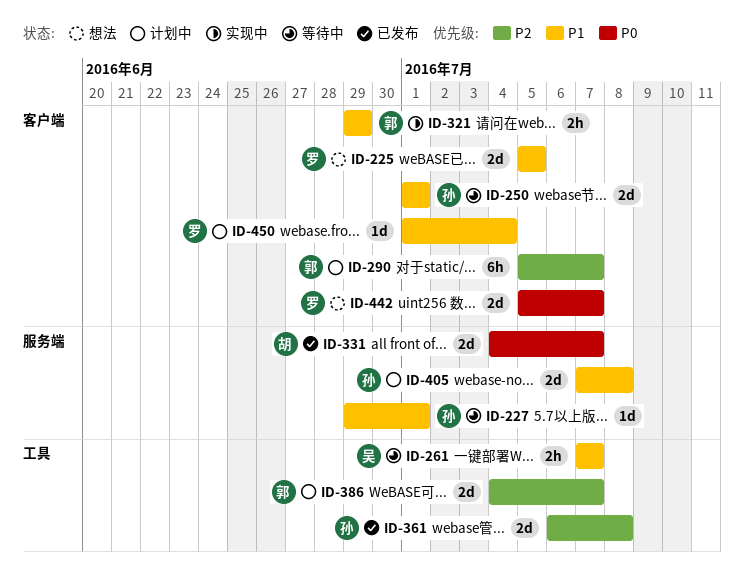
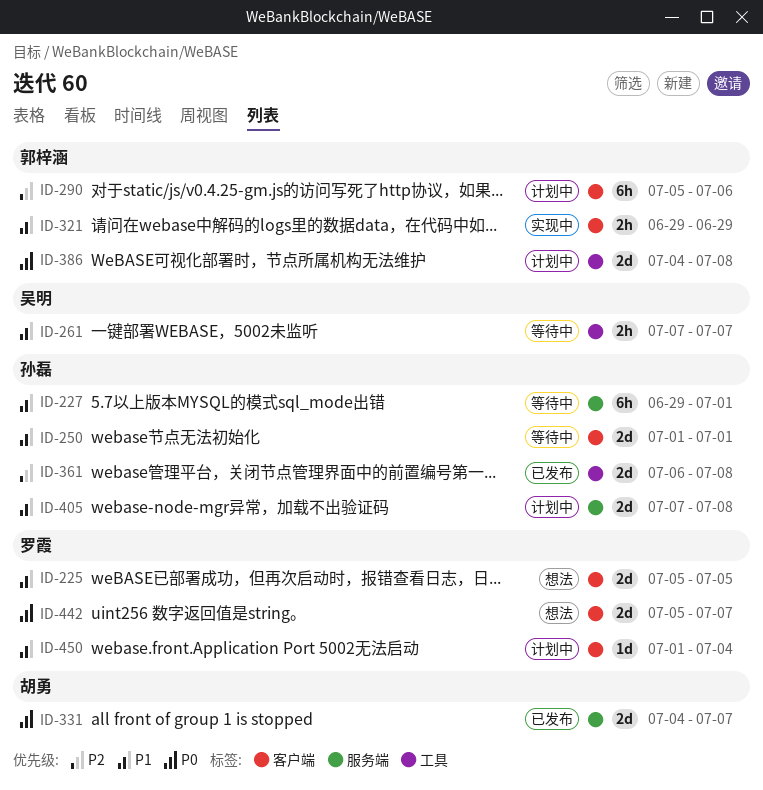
ID-227, estimate: 1d -> 6h
ID-290, due: Jul 7 -> Jul 6
ID-386, priority: P2 -> P0
ID-386, due: Jul 7 -> Jul 8

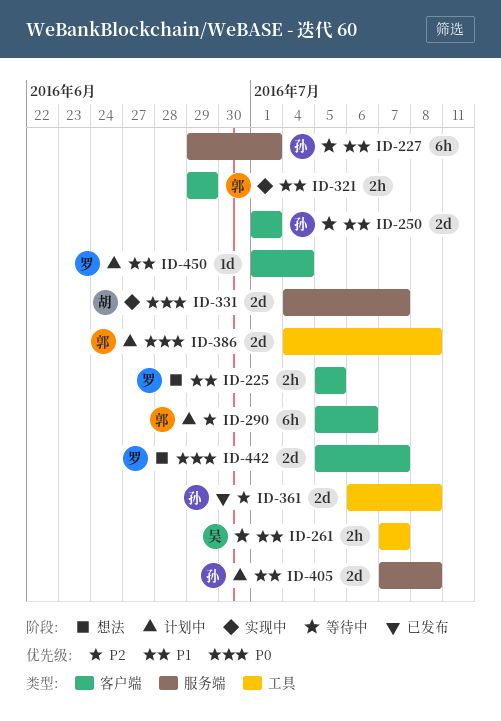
ID-225, estimate: 2d -> 2h
ID-331, status: 已发布 -> 实现中

